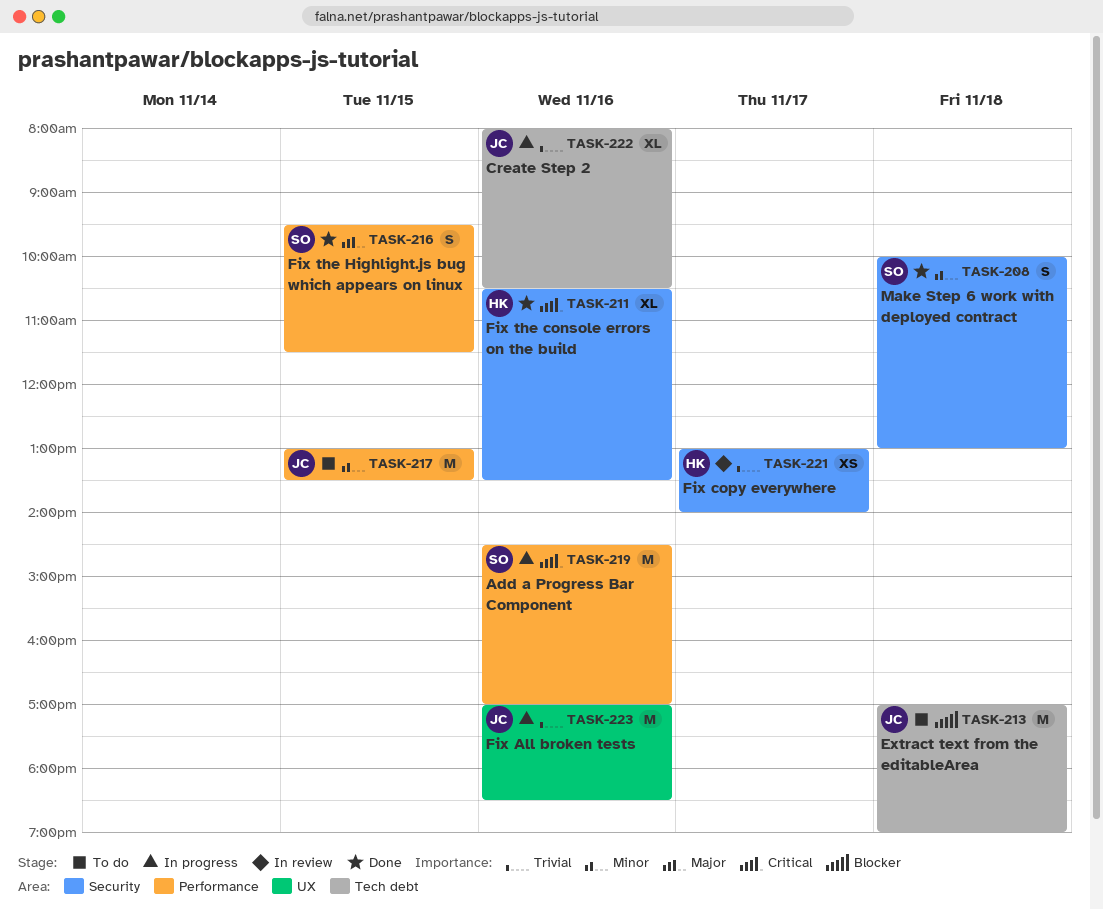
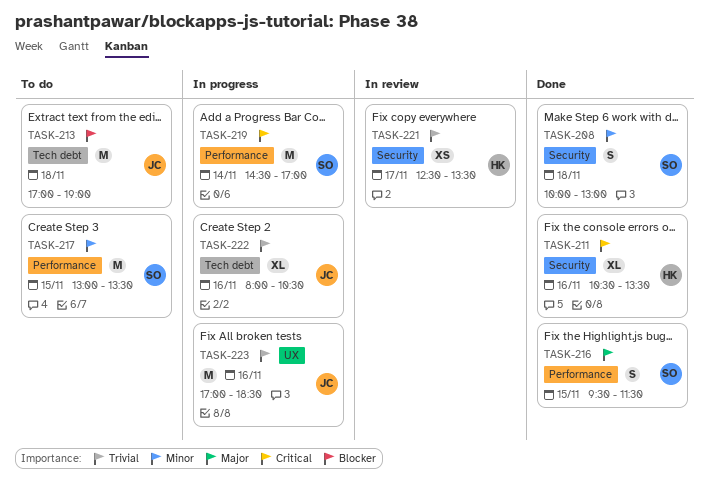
TASK-217, owner: JC -> SO
TASK-219, day: Nov 16 -> Nov 14
TASK-221, begins: 13:00 -> 12:30
TASK-221, ends: 14:00 -> 13:30

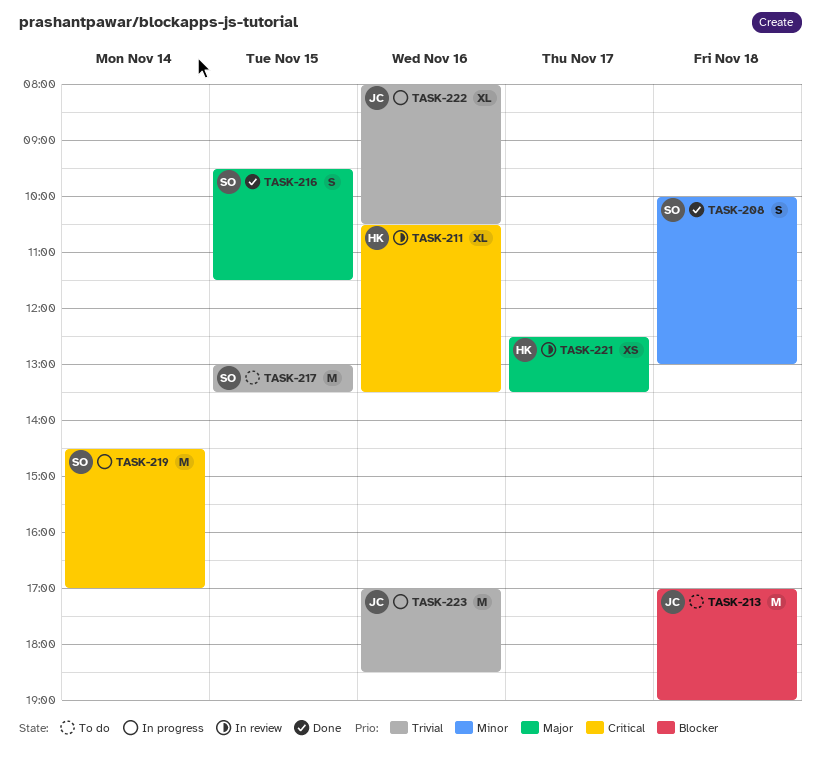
TASK-211, status: Done -> In review
TASK-217, priority: Minor -> Trivial
TASK-221, priority: Trivial -> Major

